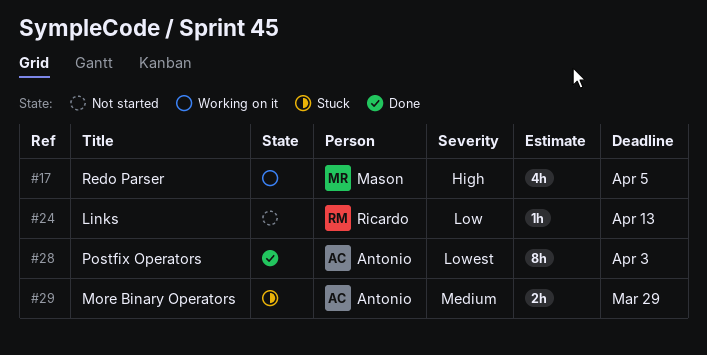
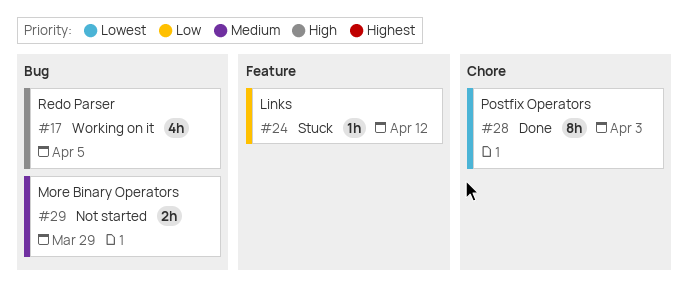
#24, status: Not started -> Stuck
#24, due: Apr 13 -> Apr 12
#29, status: Stuck -> Not started

